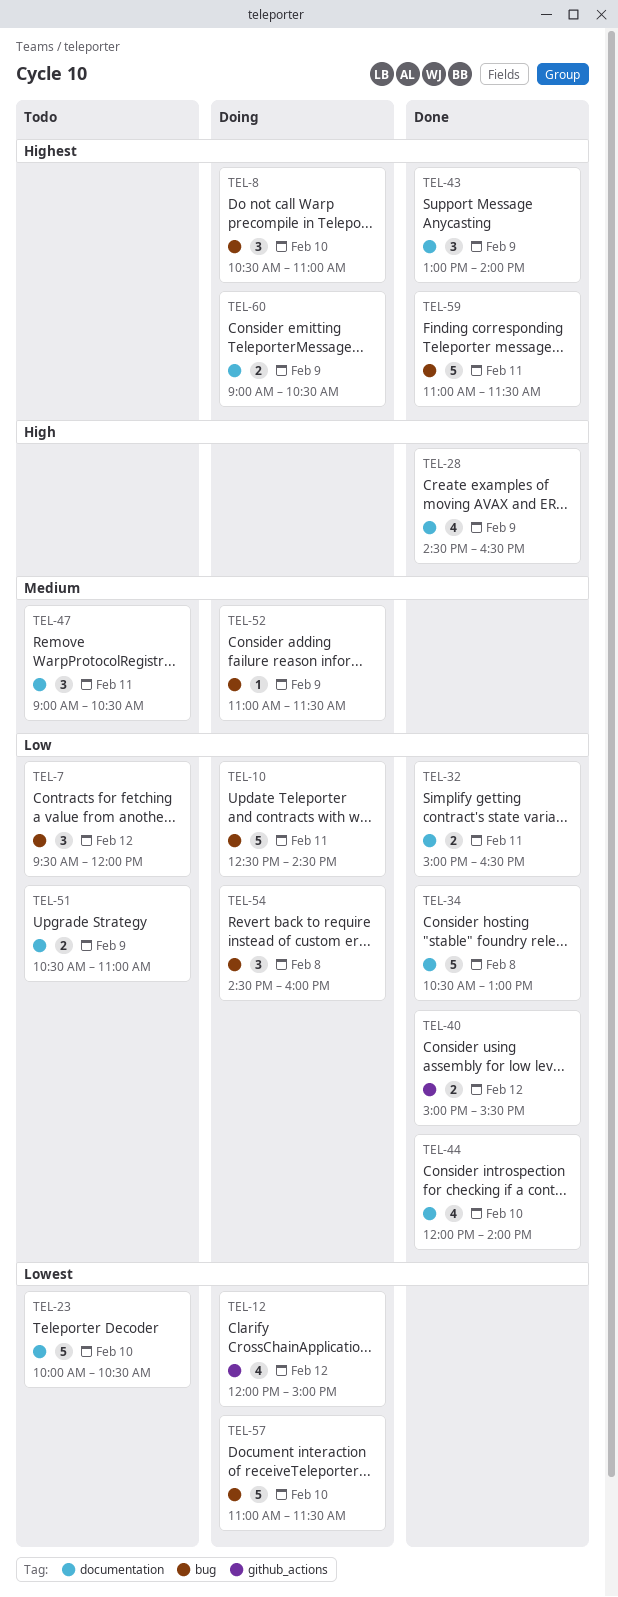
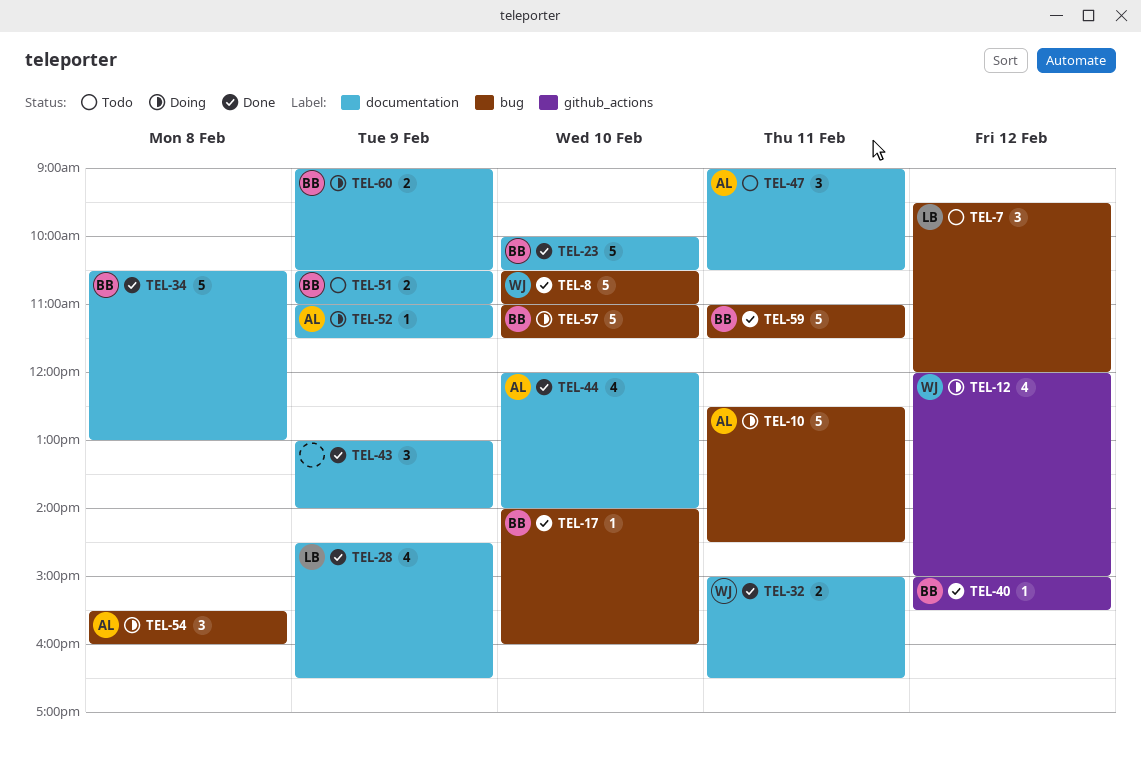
TEL-8, status: Doing -> Done
TEL-8, estimate: 3 -> 5
TEL-17: none -> present
TEL-23, status: Todo -> Done
TEL-40, estimate: 2 -> 1
TEL-52, label: bug -> documentation
TEL-54, begins: 14:30 -> 15:30

